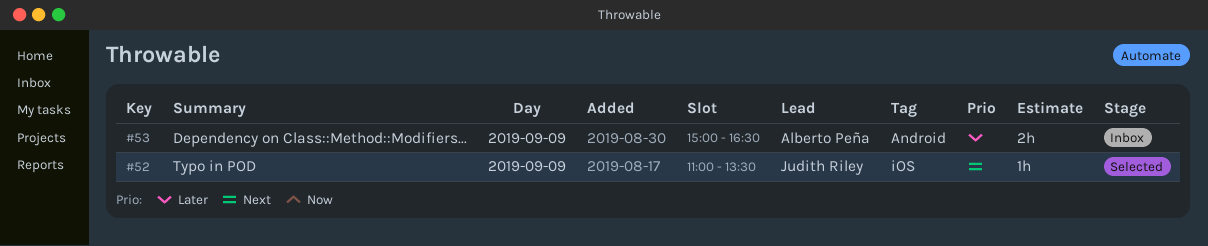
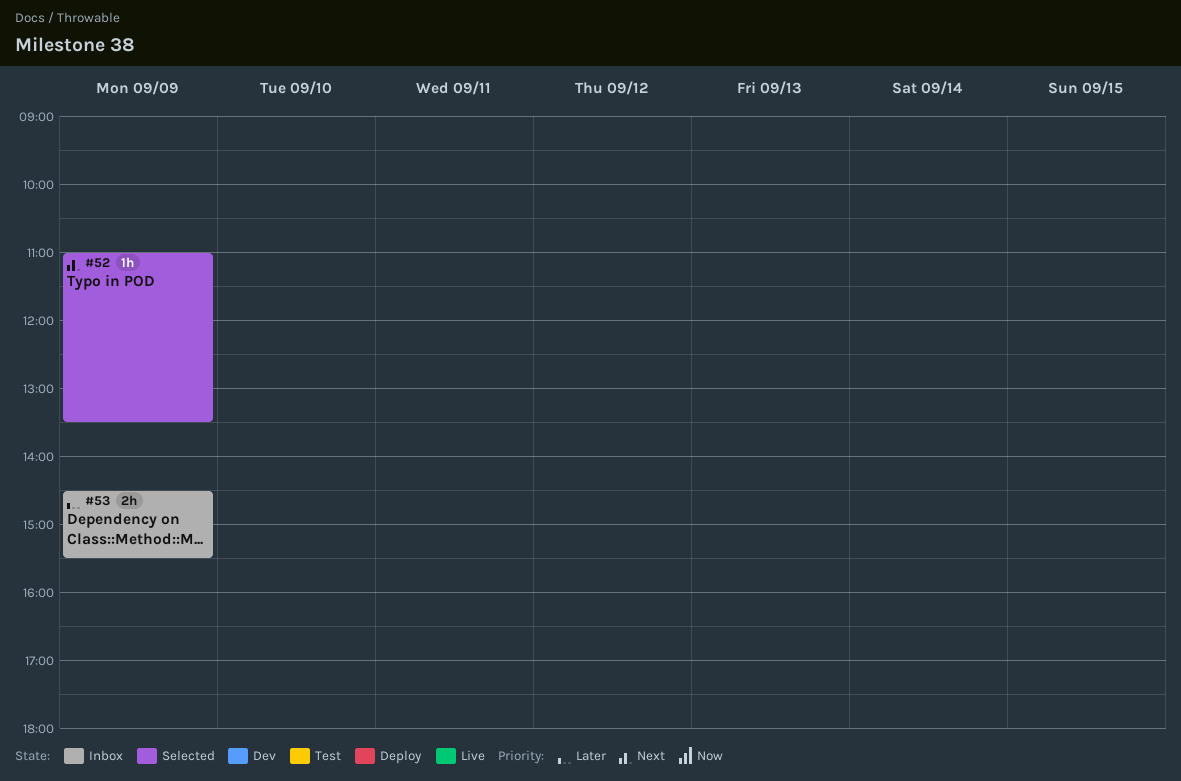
#53, begins: 15:00 -> 14:30
#53, ends: 16:30 -> 15:30

